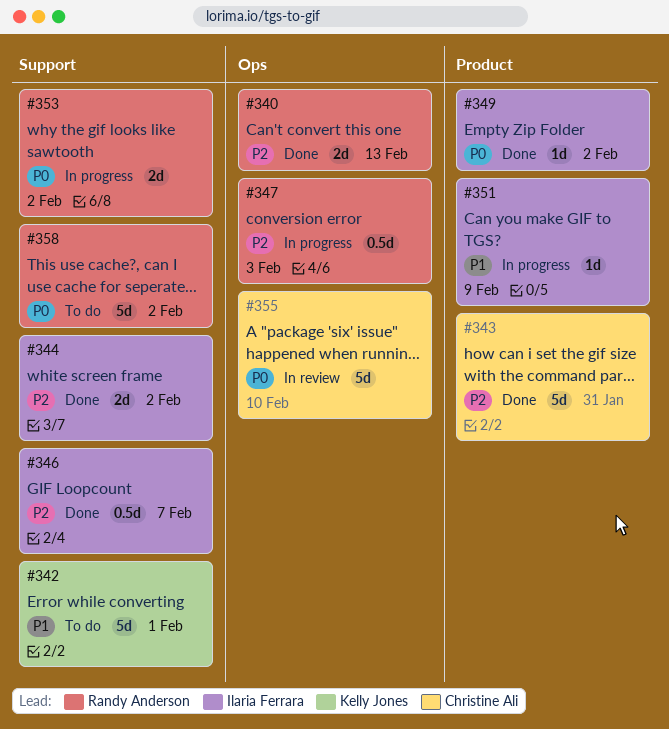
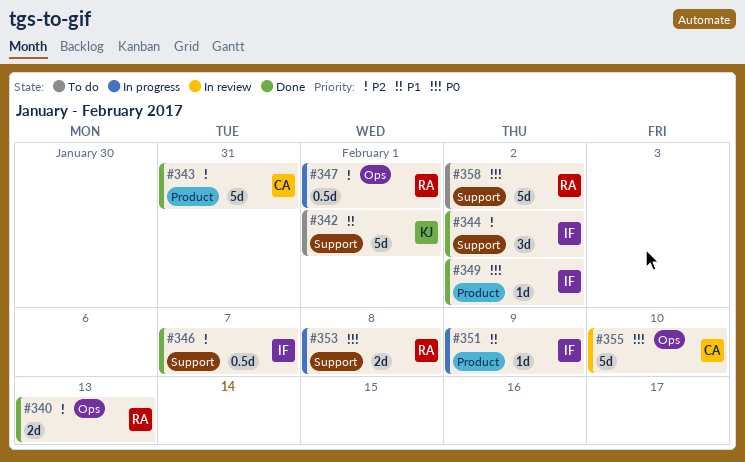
#344, estimate: 2d -> 3d
#347, due: Feb 3 -> Feb 1
#353, due: Feb 2 -> Feb 8

